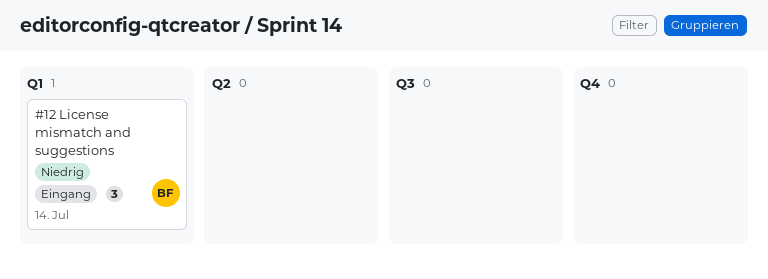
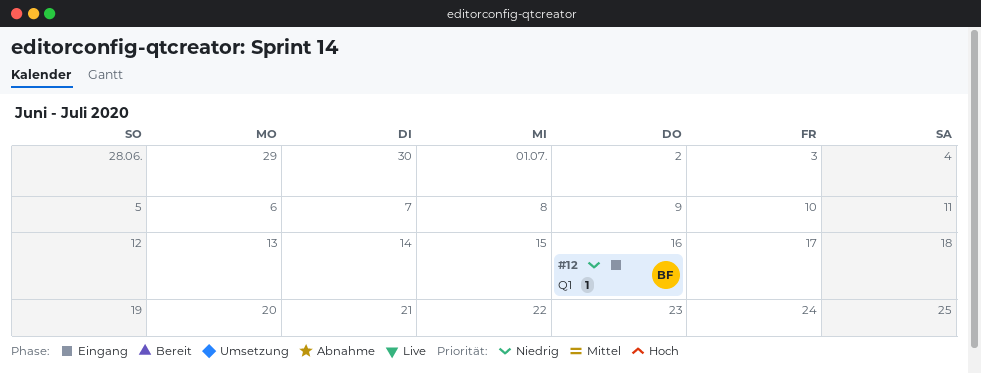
#12, estimate: 3 -> 1
#12, due: Jul 14 -> Jul 16

